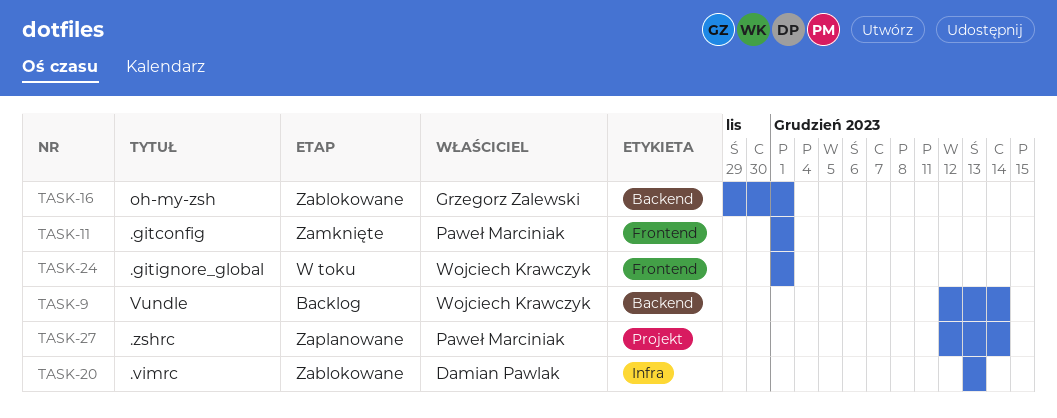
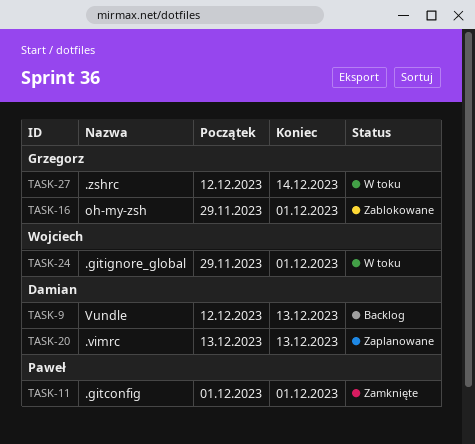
TASK-9, owner: Wojciech Krawczyk -> Damian Pawlak
TASK-9, due: Dec 14 -> Dec 13
TASK-20, status: Zablokowane -> Zaplanowane
TASK-24, start: Dec 1 -> Nov 29
TASK-27, status: Zaplanowane -> W toku
TASK-27, owner: Paweł Marciniak -> Grzegorz Zalewski

